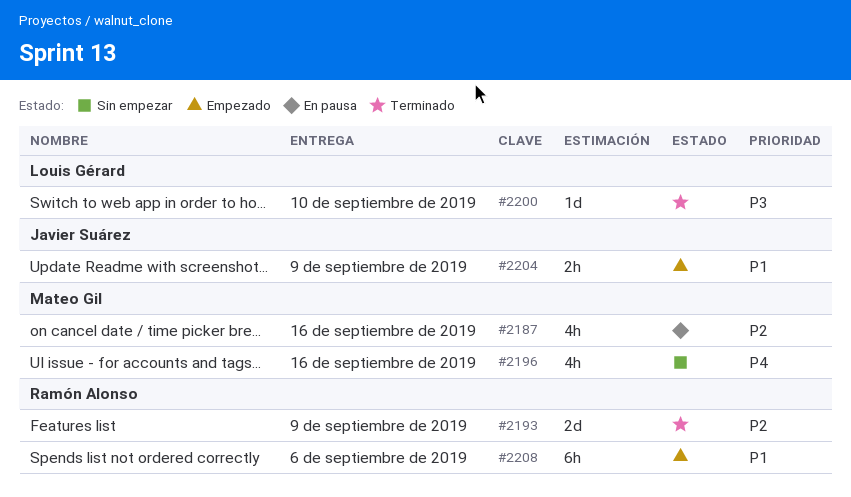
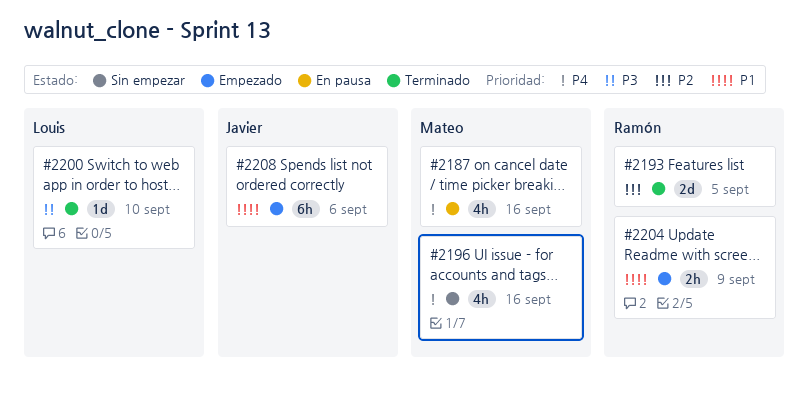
#2187, priority: P2 -> P4
#2193, due: Sep 9 -> Sep 5
#2204, owner: Javier Suárez -> Ramón Alonso
#2208, owner: Ramón Alonso -> Javier Suárez

